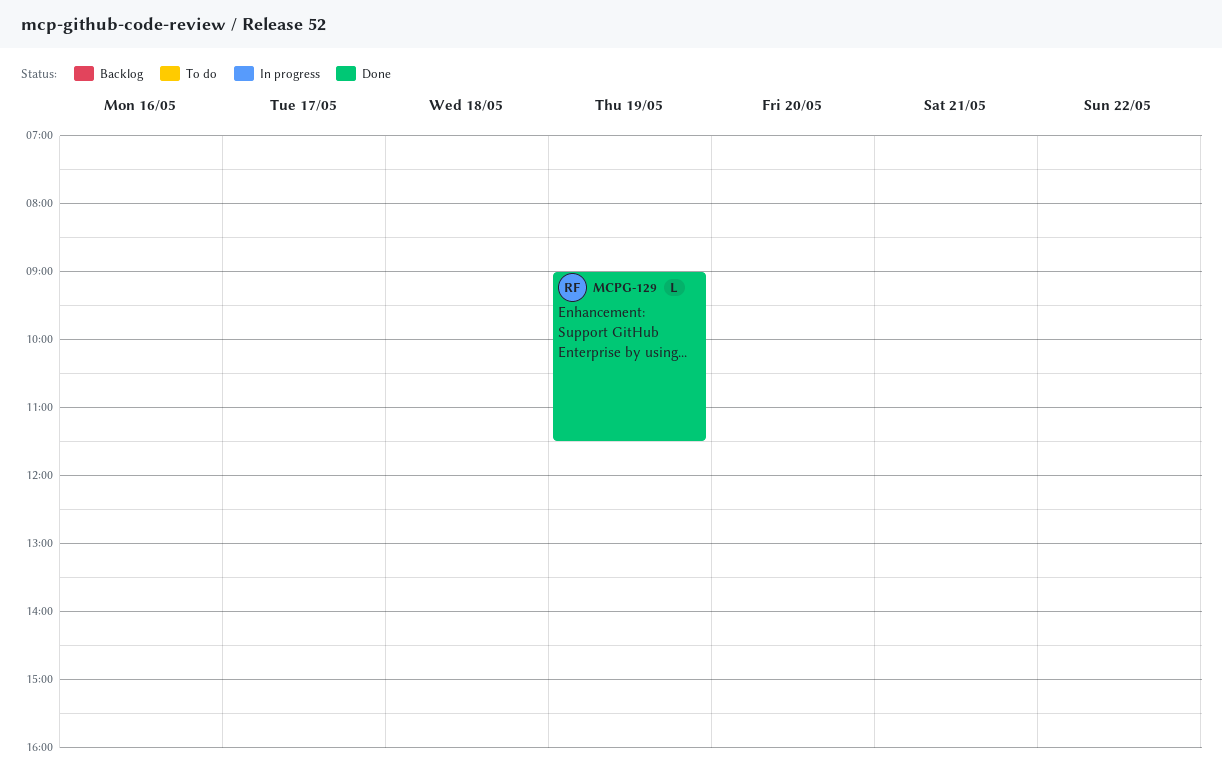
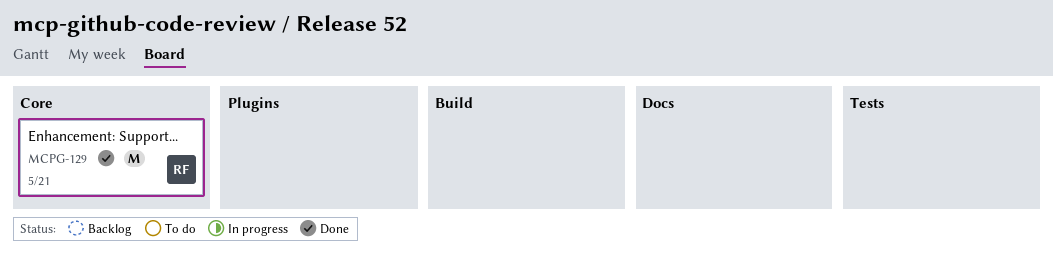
MCPG-129, estimate: L -> M
MCPG-129, day: May 19 -> May 21

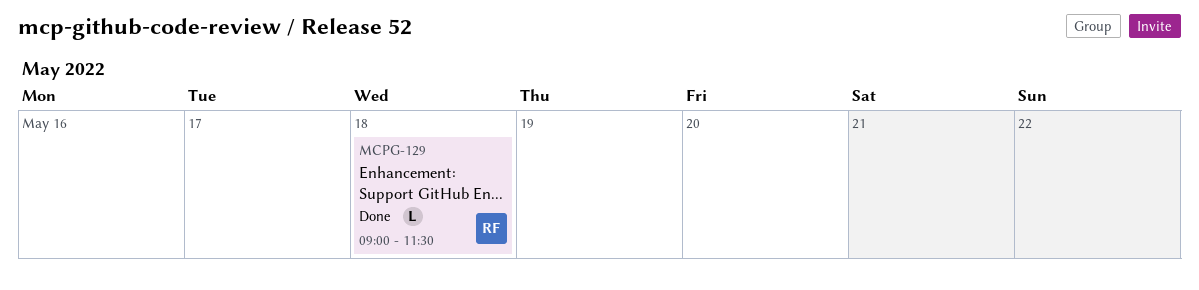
MCPG-129, estimate: M -> L
MCPG-129, day: May 21 -> May 18

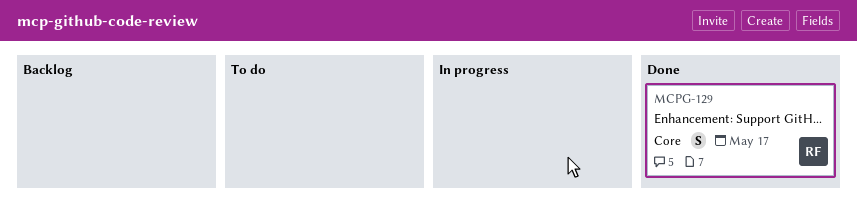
MCPG-129, estimate: L -> S
MCPG-129, day: May 18 -> May 17

